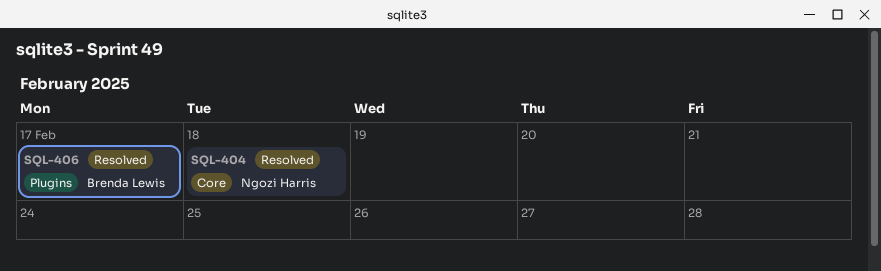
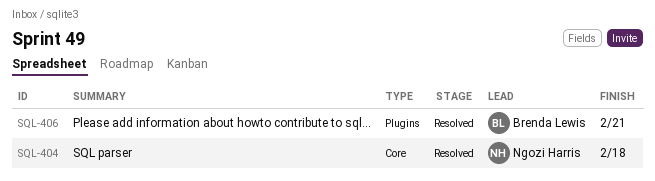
SQL-406, due: Feb 17 -> Feb 21

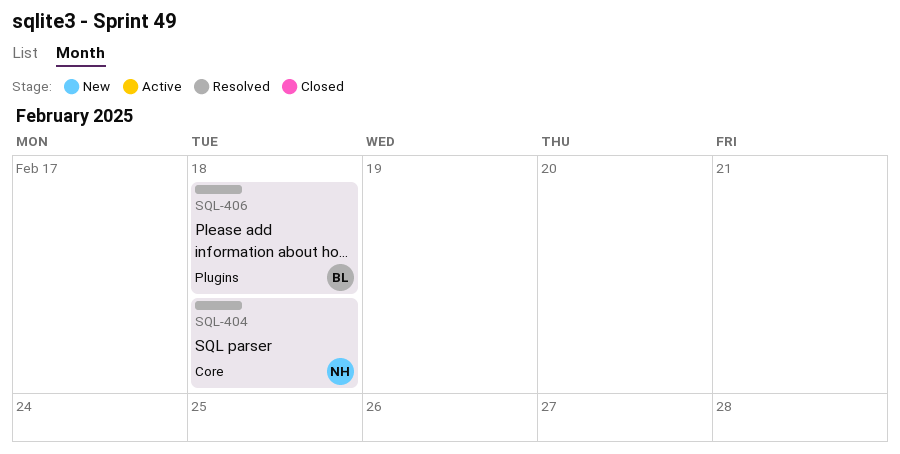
SQL-406, due: Feb 21 -> Feb 18

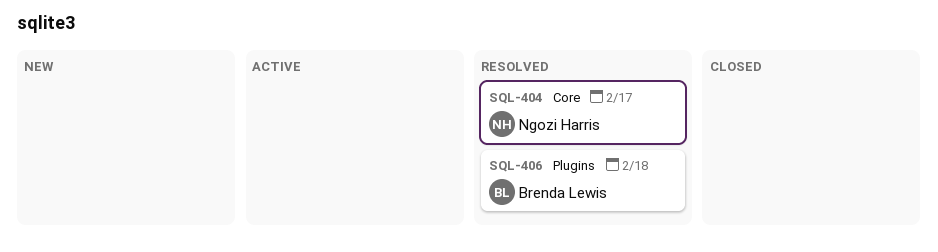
SQL-404, due: Feb 18 -> Feb 17

